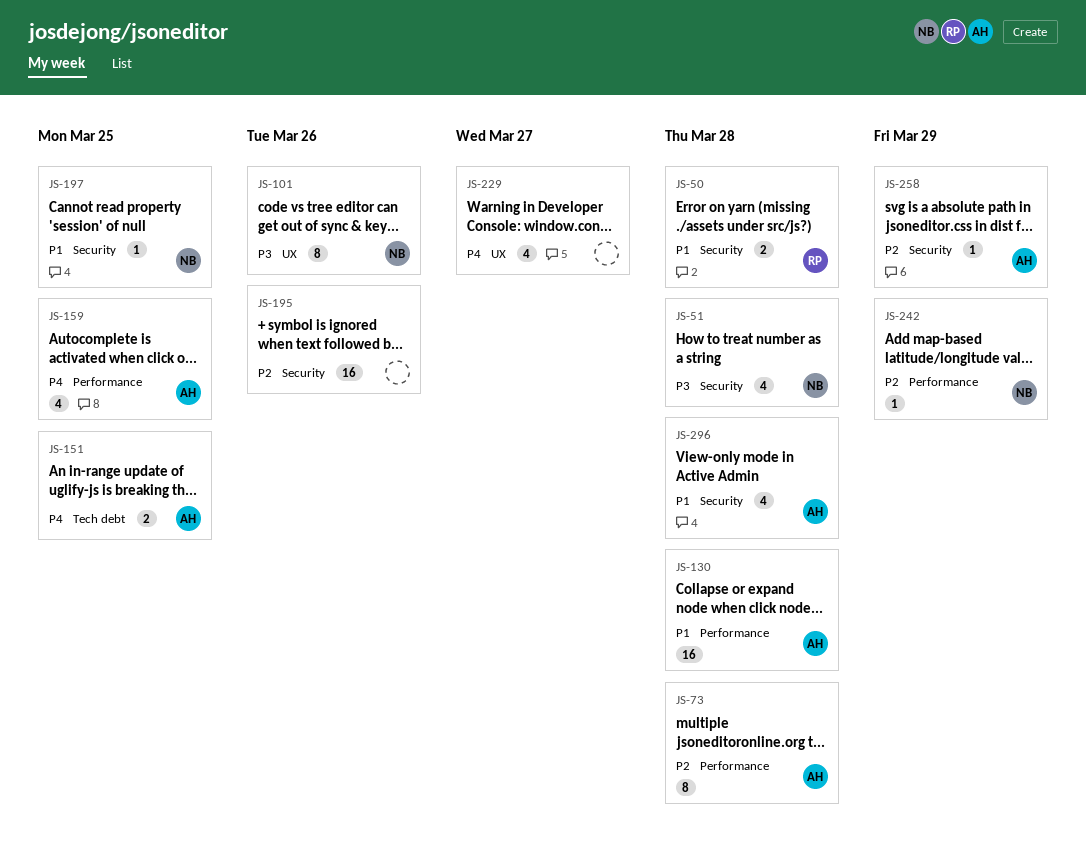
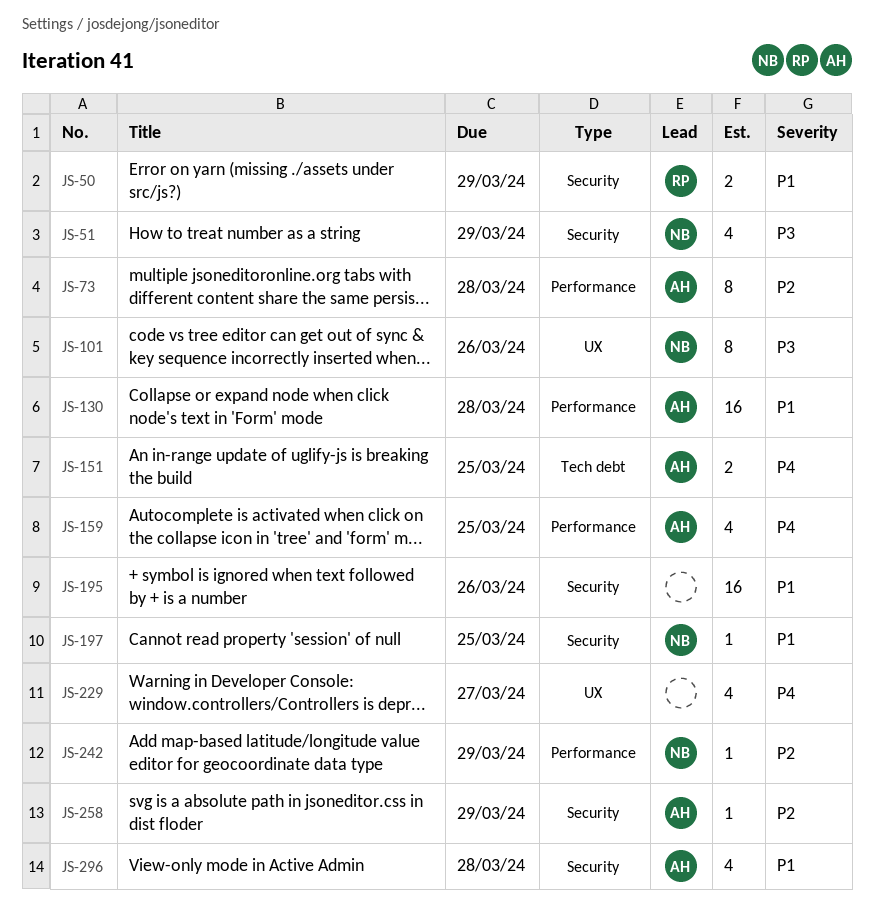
JS-50, due: Mar 28 -> Mar 29
JS-51, due: Mar 28 -> Mar 29
JS-195, priority: P2 -> P1

